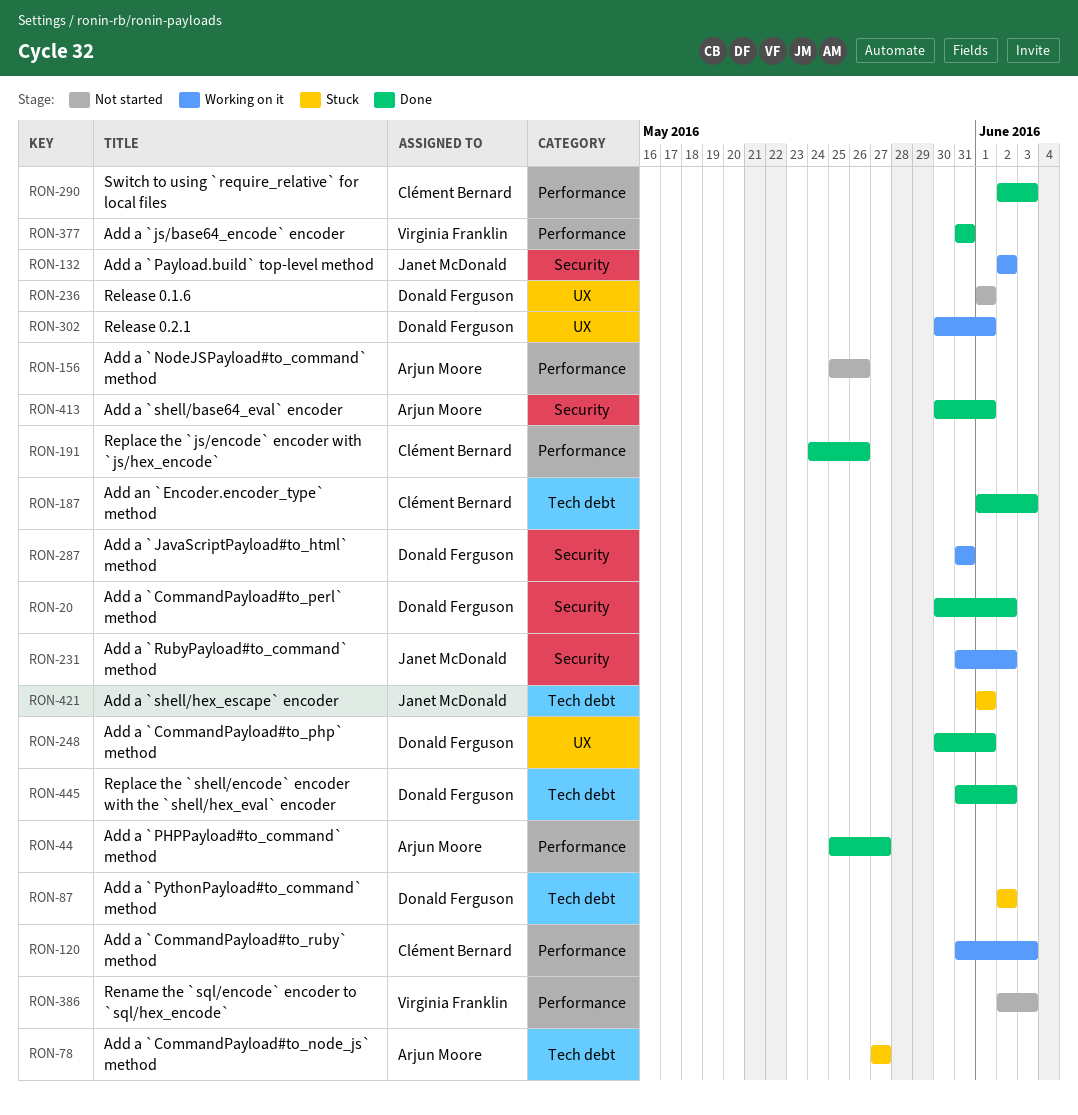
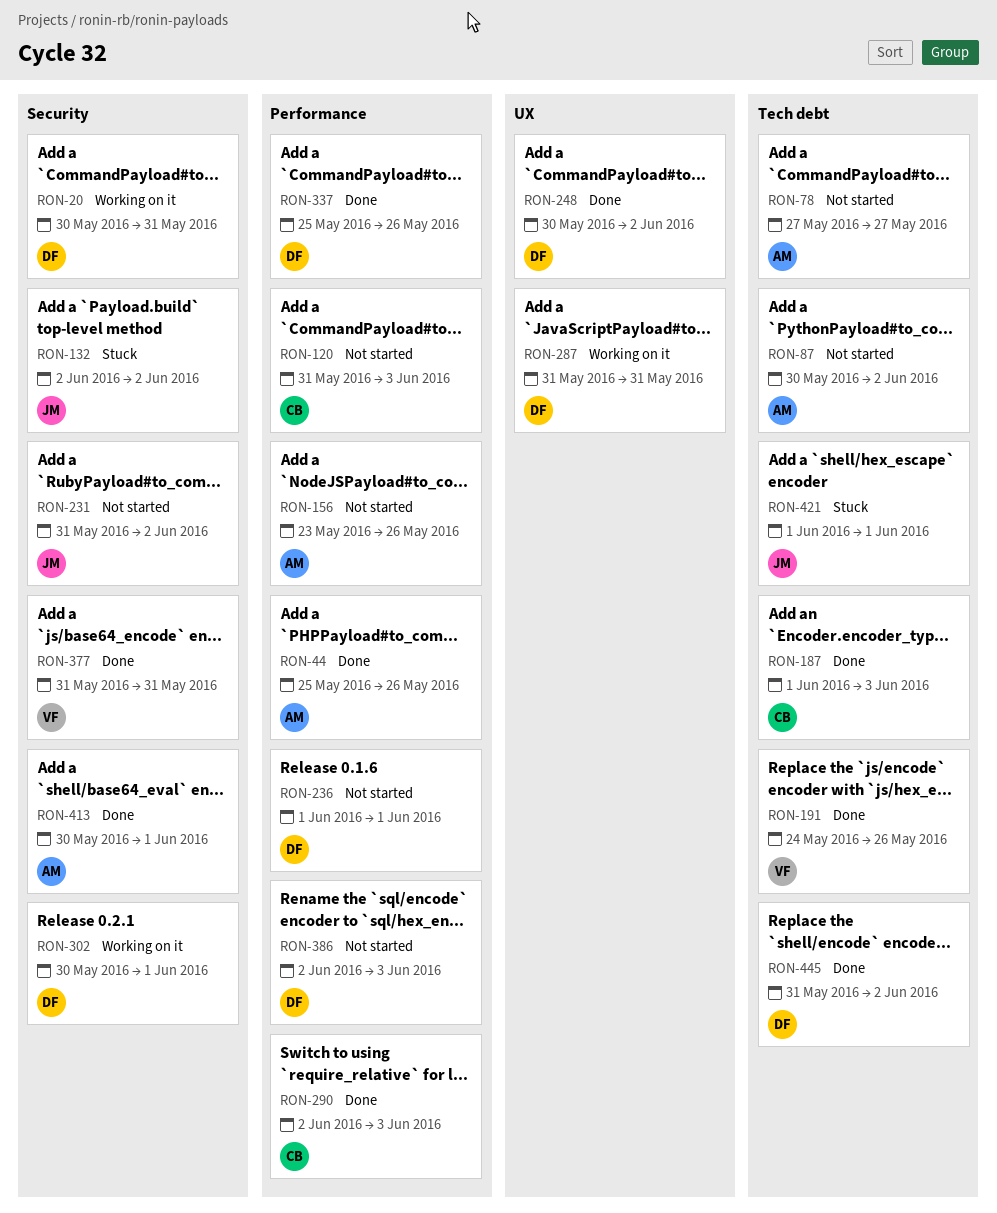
RON-20, status: Done -> Working on it
RON-20, due: Jun 2 -> May 31
RON-44, due: May 27 -> May 26
RON-78, status: Stuck -> Not started
RON-87, status: Stuck -> Not started
RON-87, owner: Donald Ferguson -> Arjun Moore
RON-87, start: Jun 2 -> May 30
RON-120, status: Working on it -> Not started
RON-132, status: Working on it -> Stuck
RON-156, start: May 25 -> May 23
RON-191, owner: Clément Bernard -> Virginia Franklin
RON-191, label: Performance -> Tech debt
RON-231, status: Working on it -> Not started
RON-236, label: UX -> Performance
RON-248, due: Jun 1 -> Jun 2
RON-287, label: Security -> UX
RON-302, label: UX -> Security
RON-337: none -> present
RON-377, label: Performance -> Security
RON-386, owner: Virginia Franklin -> Donald Ferguson

